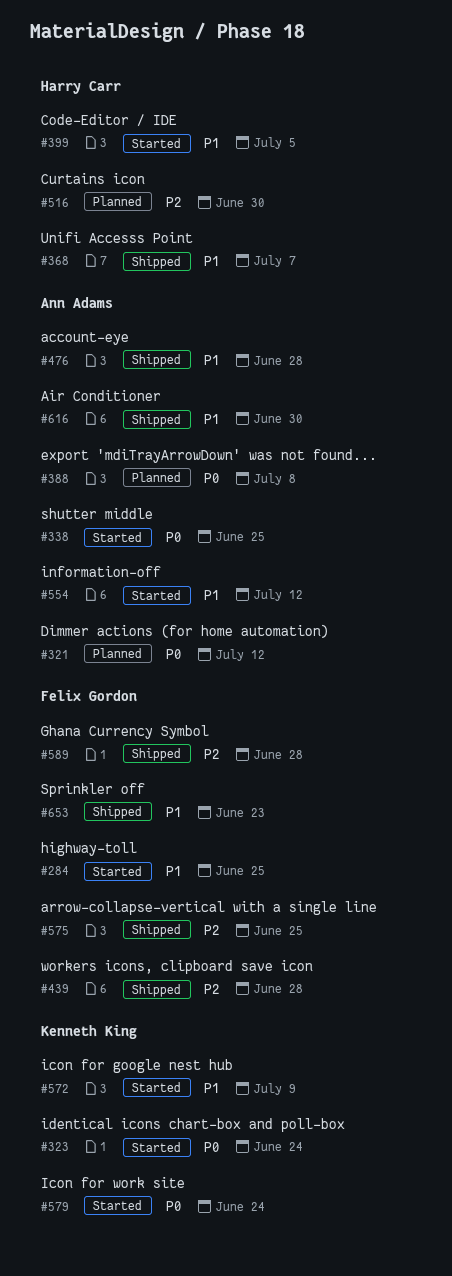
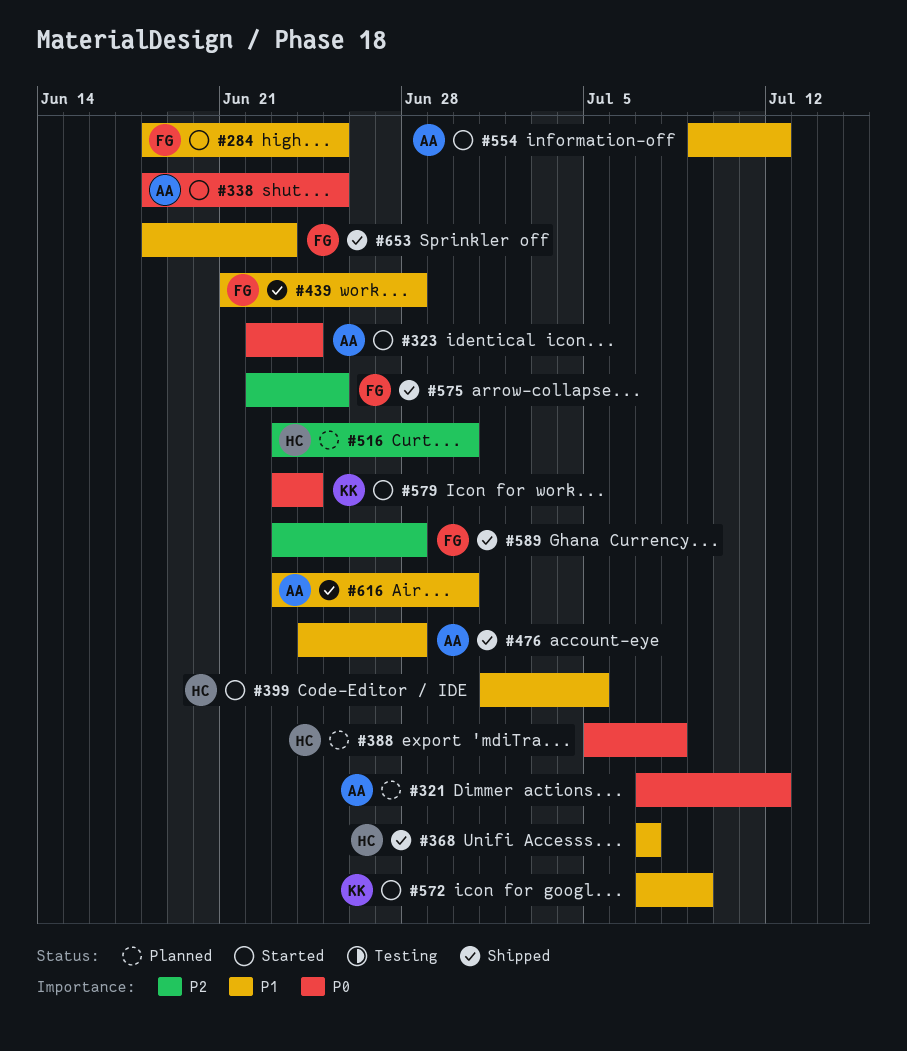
#323, owner: Kenneth King -> Ann Adams
#388, owner: Ann Adams -> Harry Carr
#439, priority: P2 -> P1

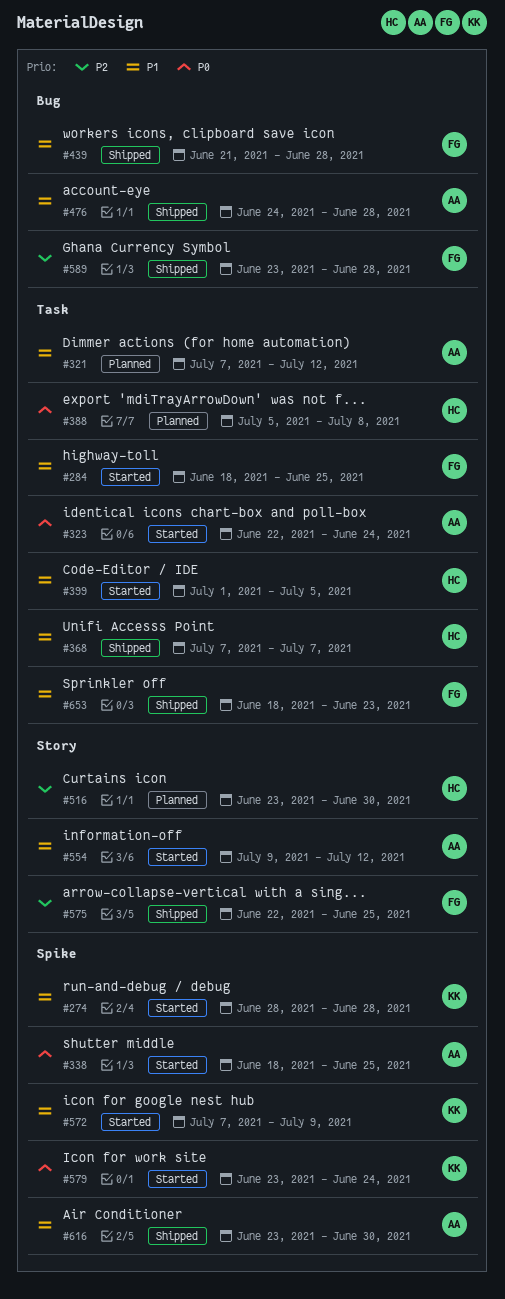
#274: none -> present
#321, priority: P0 -> P1

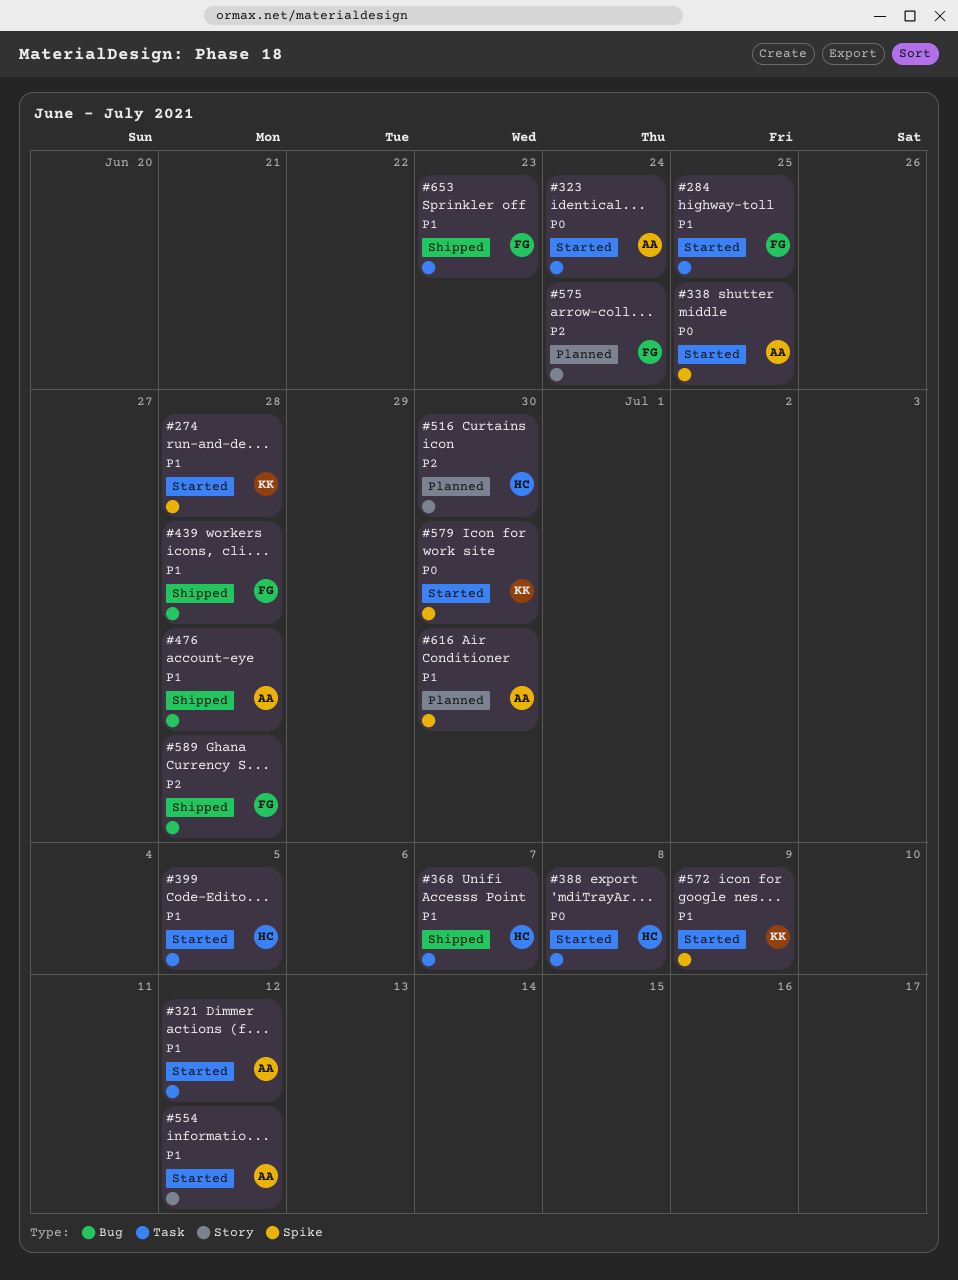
#321, status: Planned -> Started
#388, status: Planned -> Started
#575, status: Shipped -> Planned
#575, due: Jun 25 -> Jun 24
#579, due: Jun 24 -> Jun 30
#616, status: Shipped -> Planned

